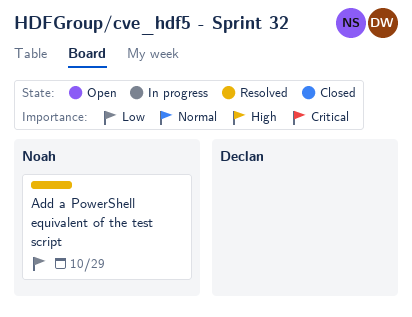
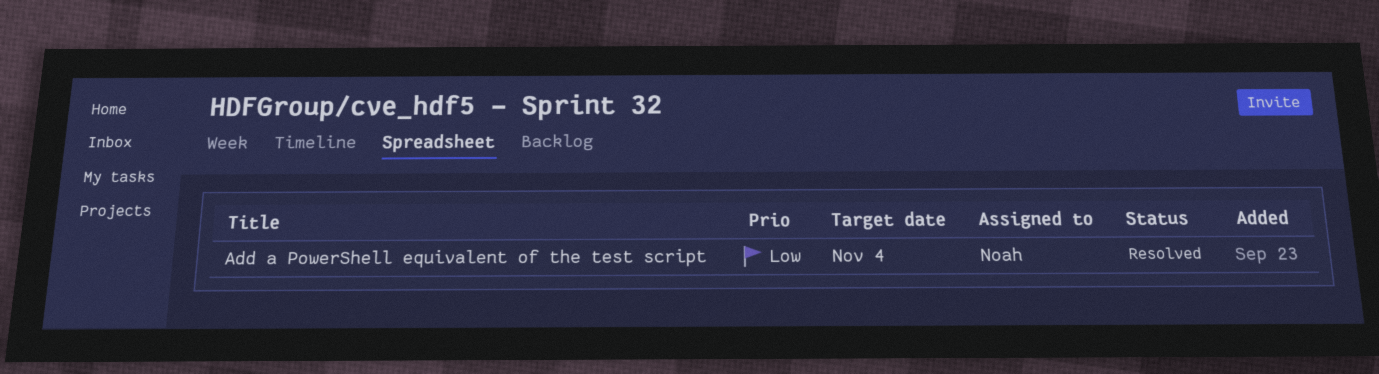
Add a PowerShell equivalent of the test script, due: Oct 29 -> Nov 4

